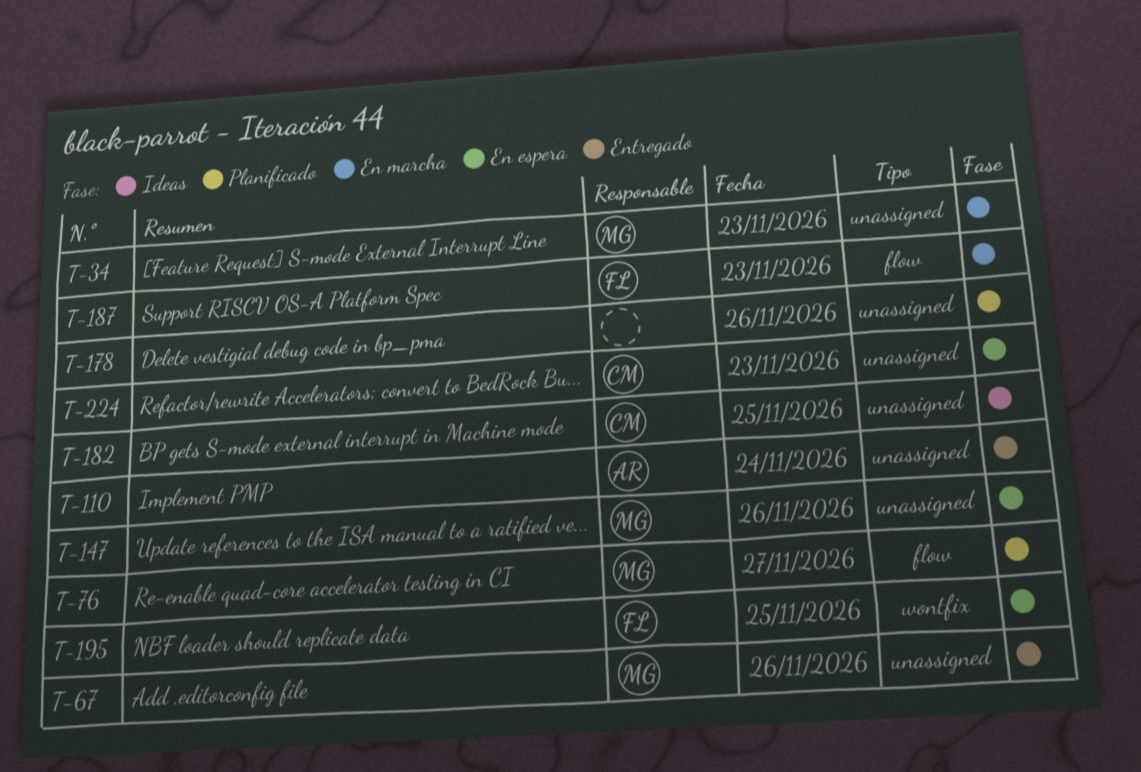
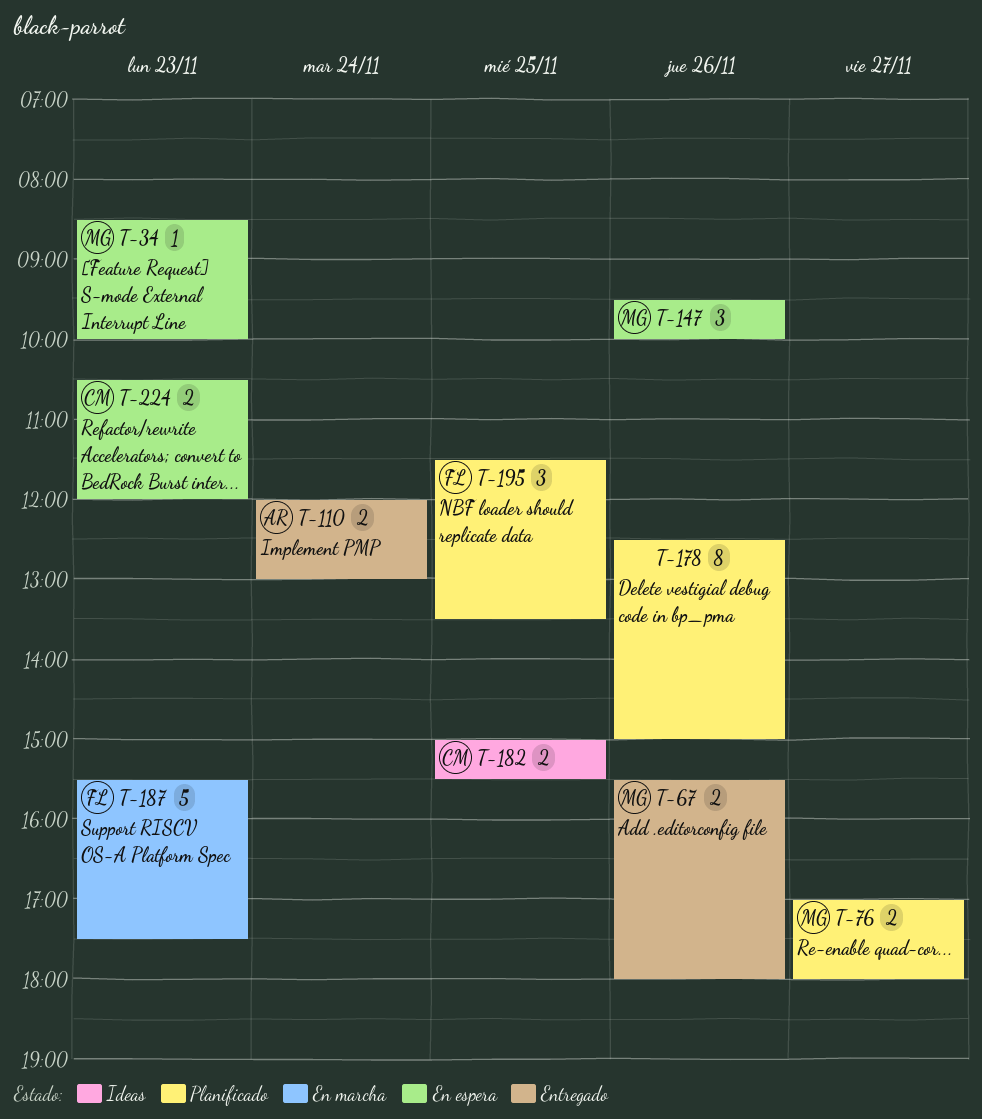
T-34, status: En marcha -> En espera
T-195, status: En espera -> Planificado

